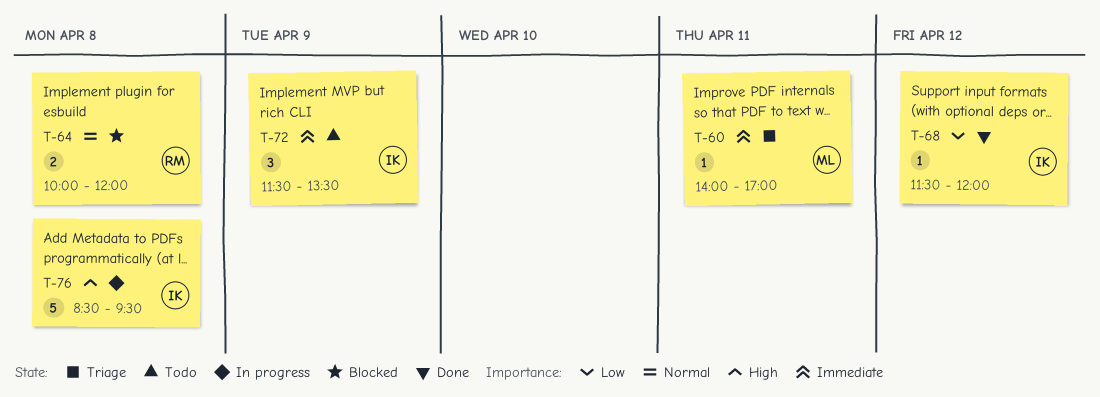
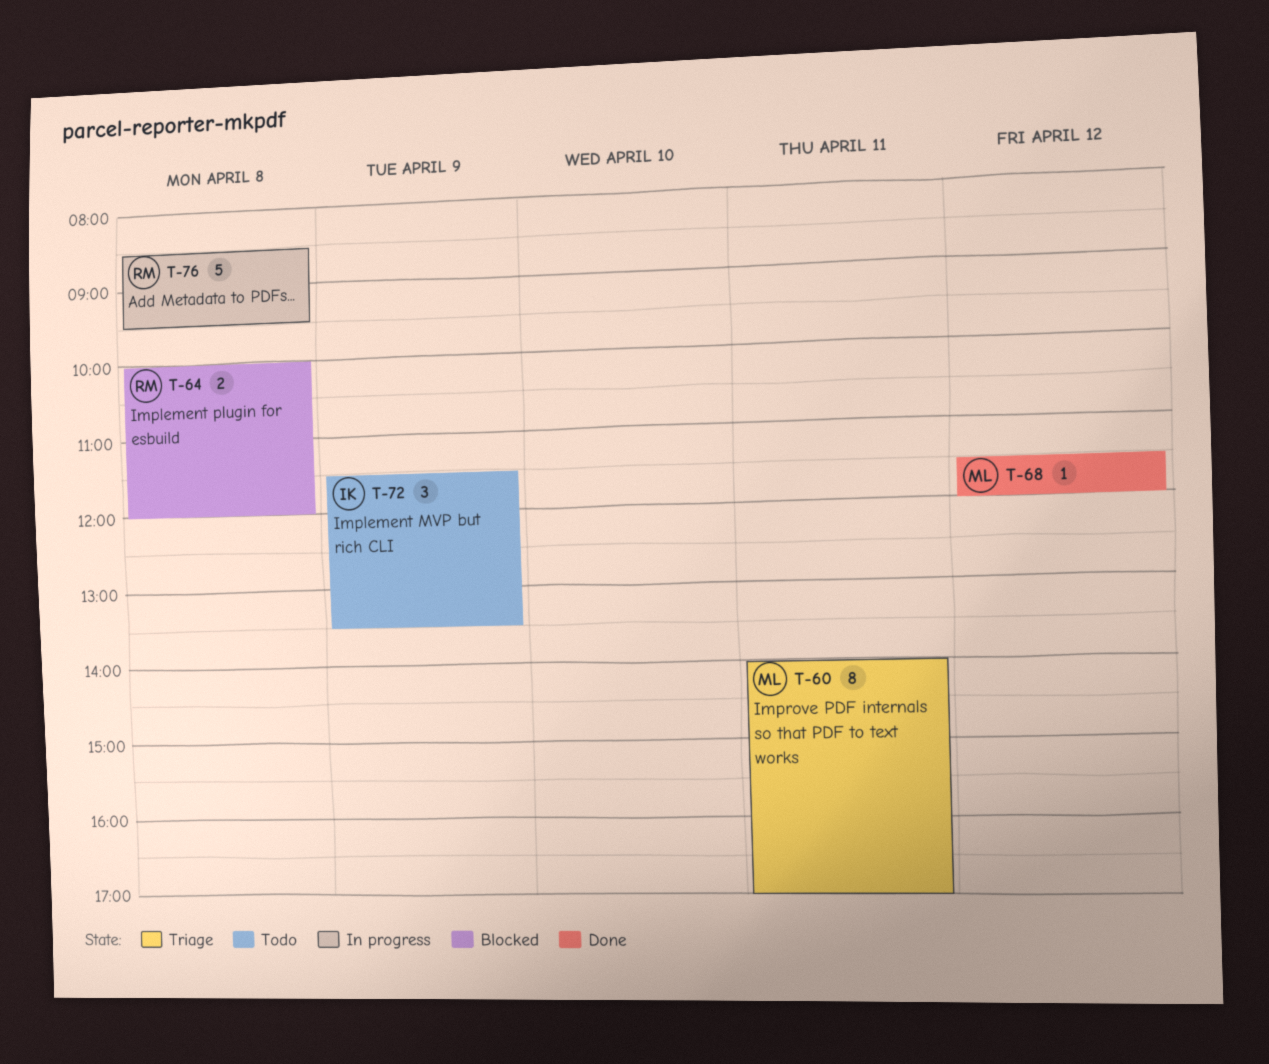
T-60, estimate: 1 -> 8
T-68, owner: IK -> ML
T-76, owner: IK -> RM

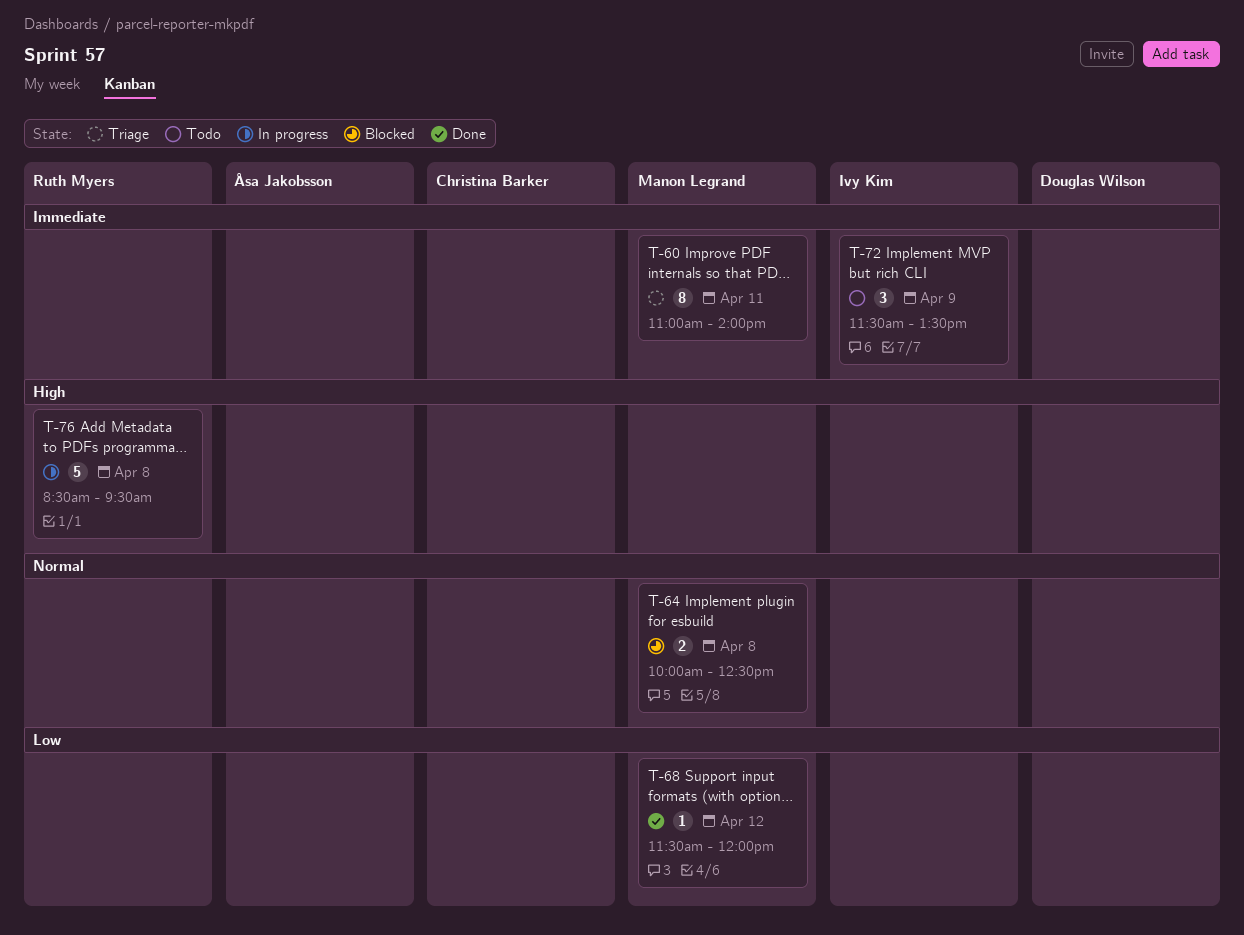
T-60, begins: 14:00 -> 11:00
T-60, ends: 17:00 -> 14:00
T-64, owner: Ruth Myers -> Manon Legrand
T-64, ends: 12:00 -> 12:30

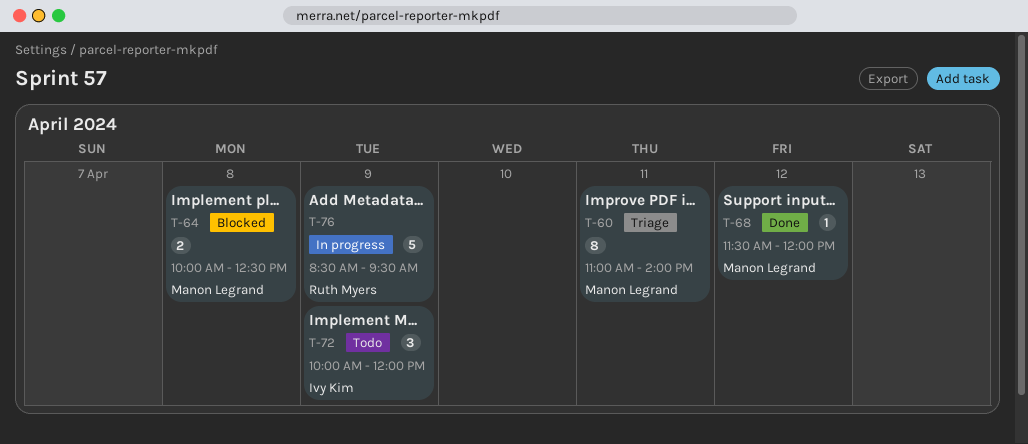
T-72, begins: 11:30 -> 10:00
T-72, ends: 13:30 -> 12:00
T-76, day: Apr 8 -> Apr 9

